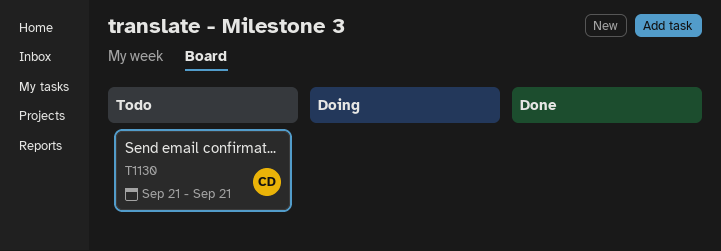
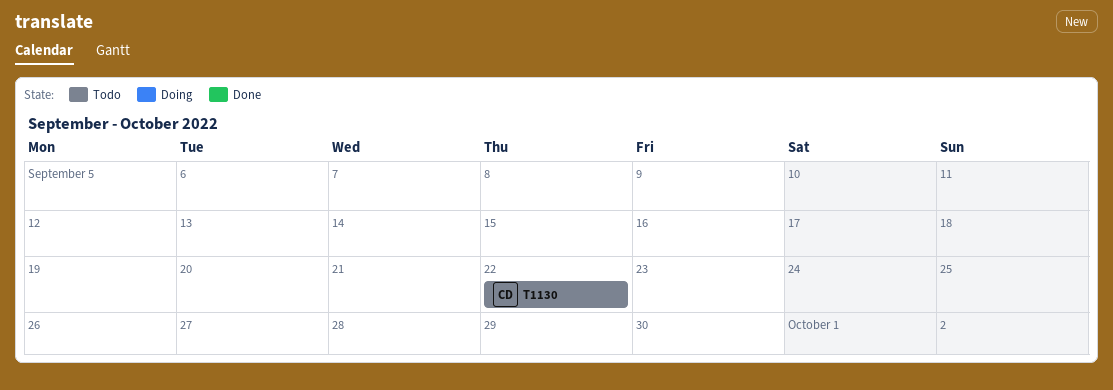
T1130, start: Sep 21 -> Sep 22
T1130, due: Sep 21 -> Sep 22

